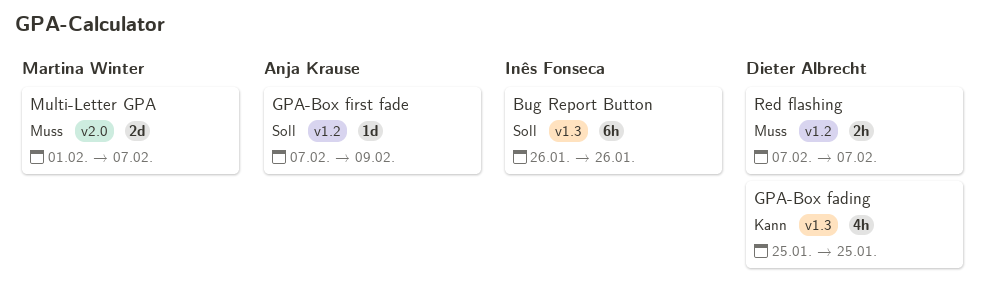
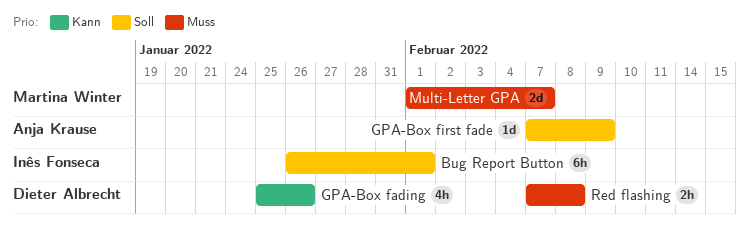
Bug Report Button, due: Jan 26 -> Feb 1
GPA-Box fading, due: Jan 25 -> Jan 26
Red flashing, due: Feb 7 -> Feb 8

